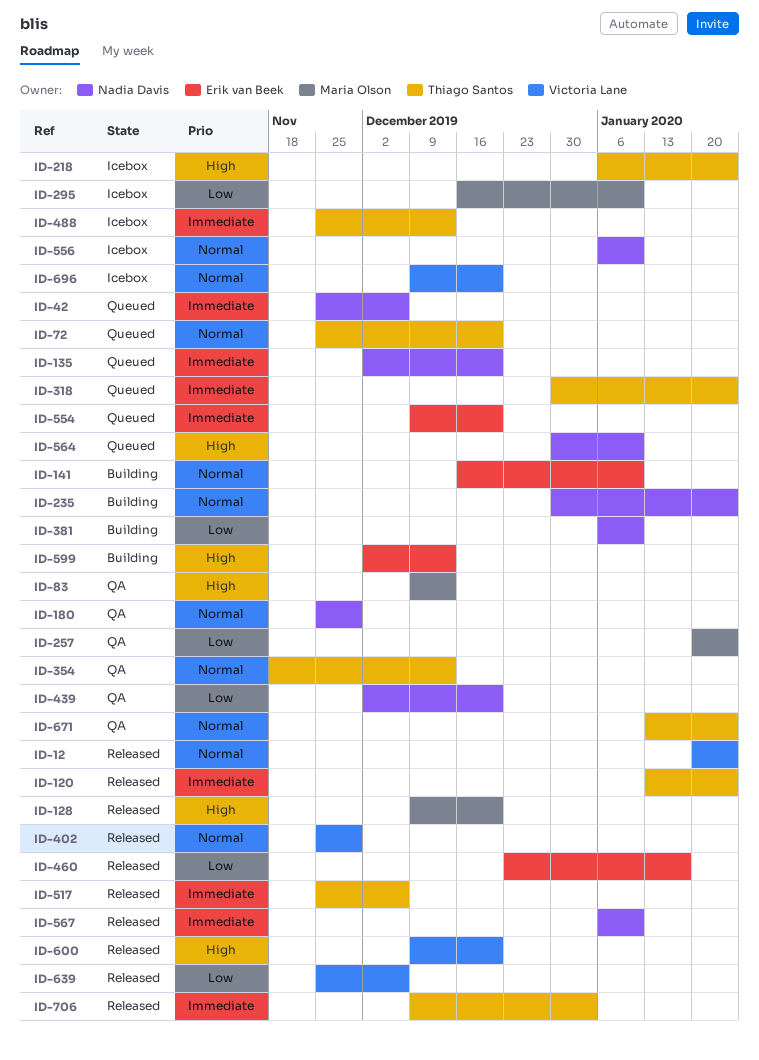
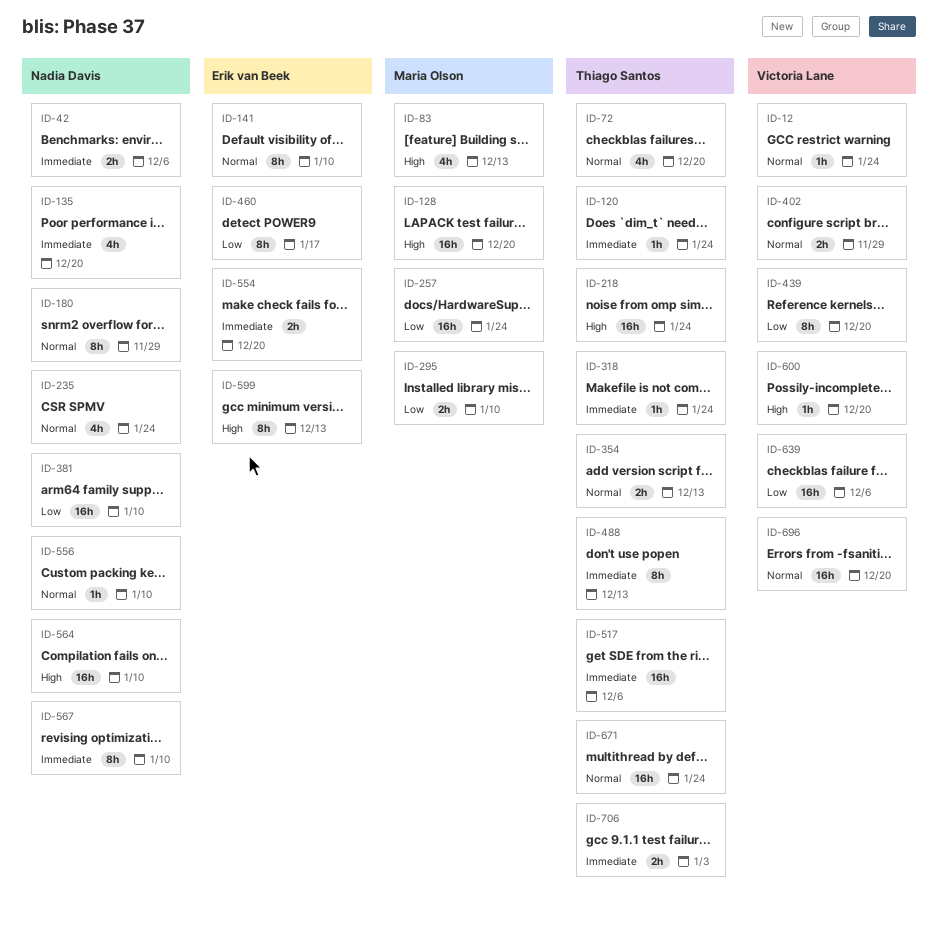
ID-439, owner: Nadia Davis -> Victoria Lane

